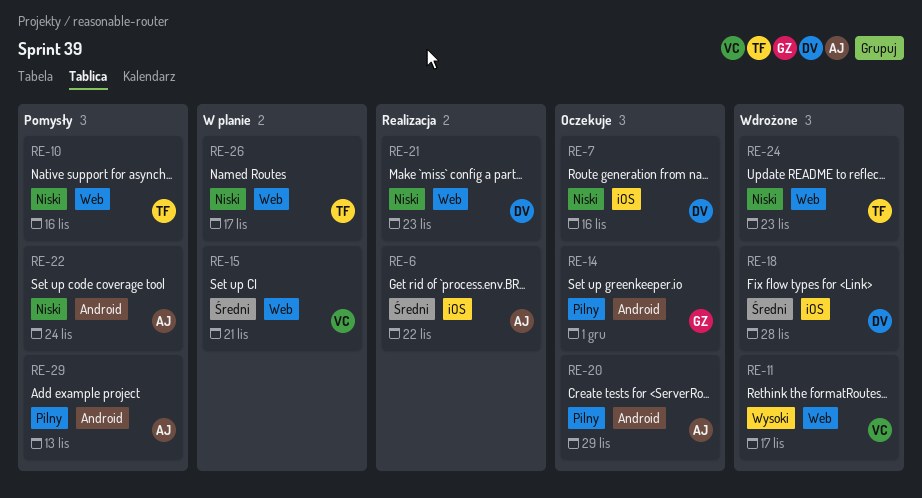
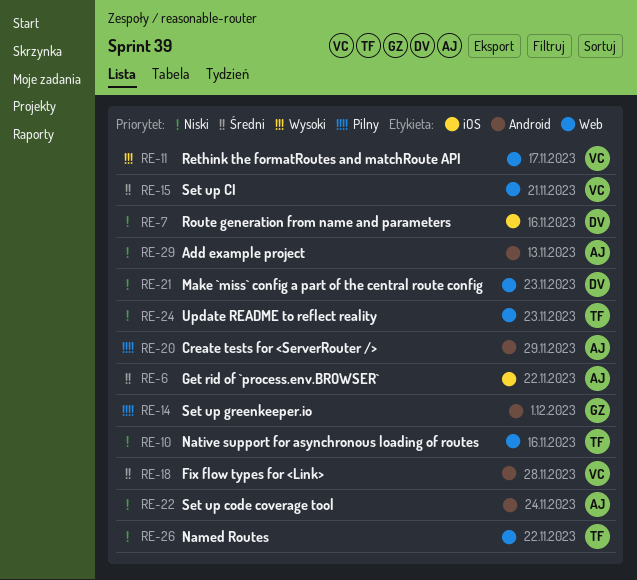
RE-18, owner: DV -> VC
RE-18, label: iOS -> Android
RE-26, due: Nov 17 -> Nov 22
RE-29, priority: Pilny -> Niski

